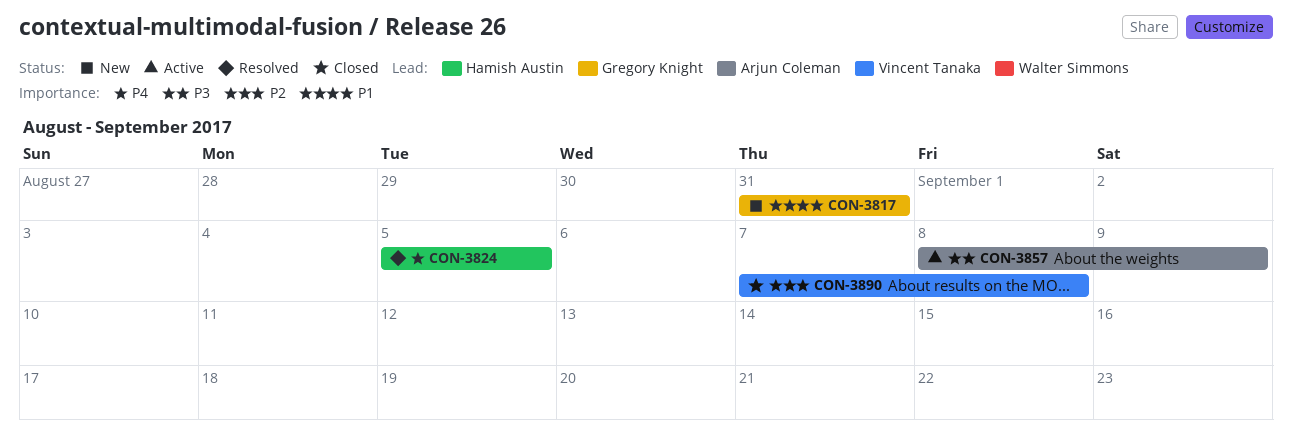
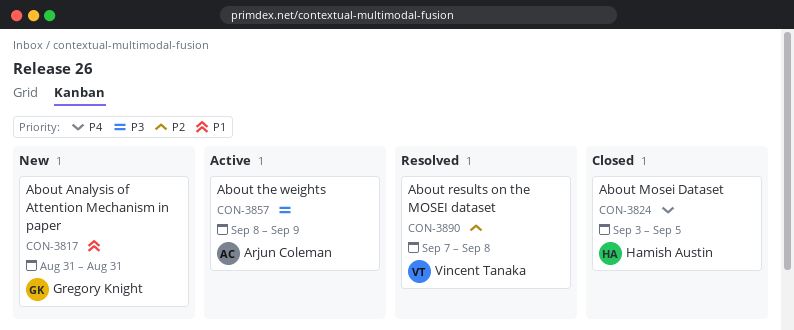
CON-3824, status: Resolved -> Closed
CON-3824, start: Sep 5 -> Sep 3
CON-3890, status: Closed -> Resolved

